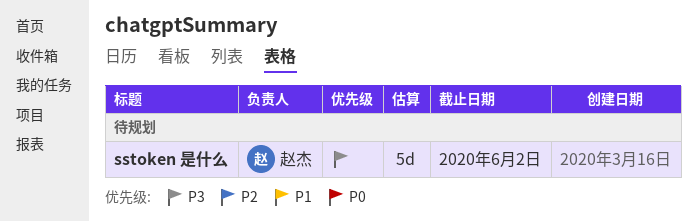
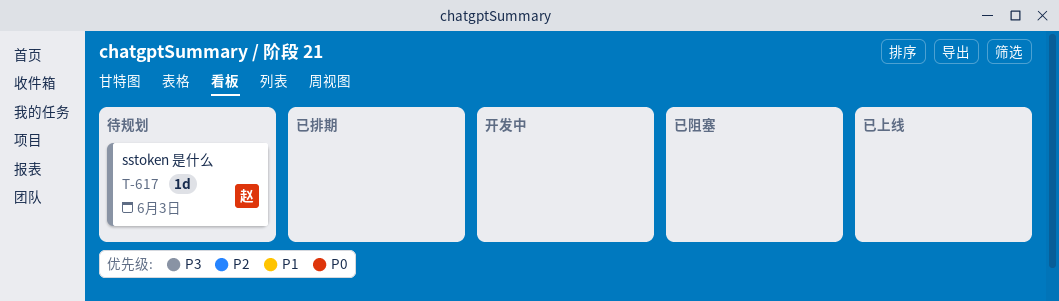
sstoken 是什么, estimate: 5d -> 1d
sstoken 是什么, due: Jun 2 -> Jun 3

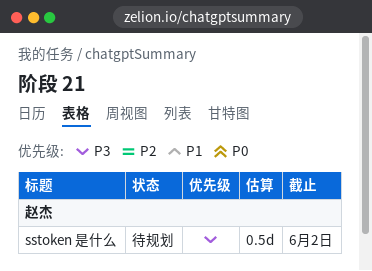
sstoken 是什么, estimate: 1d -> 0.5d
sstoken 是什么, due: Jun 3 -> Jun 2

